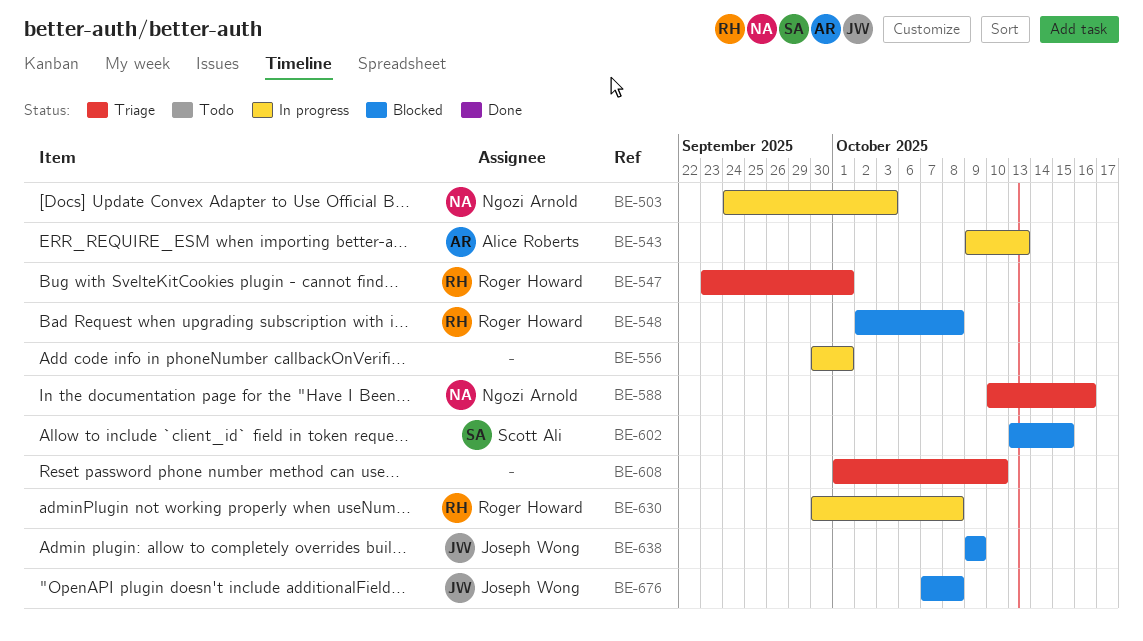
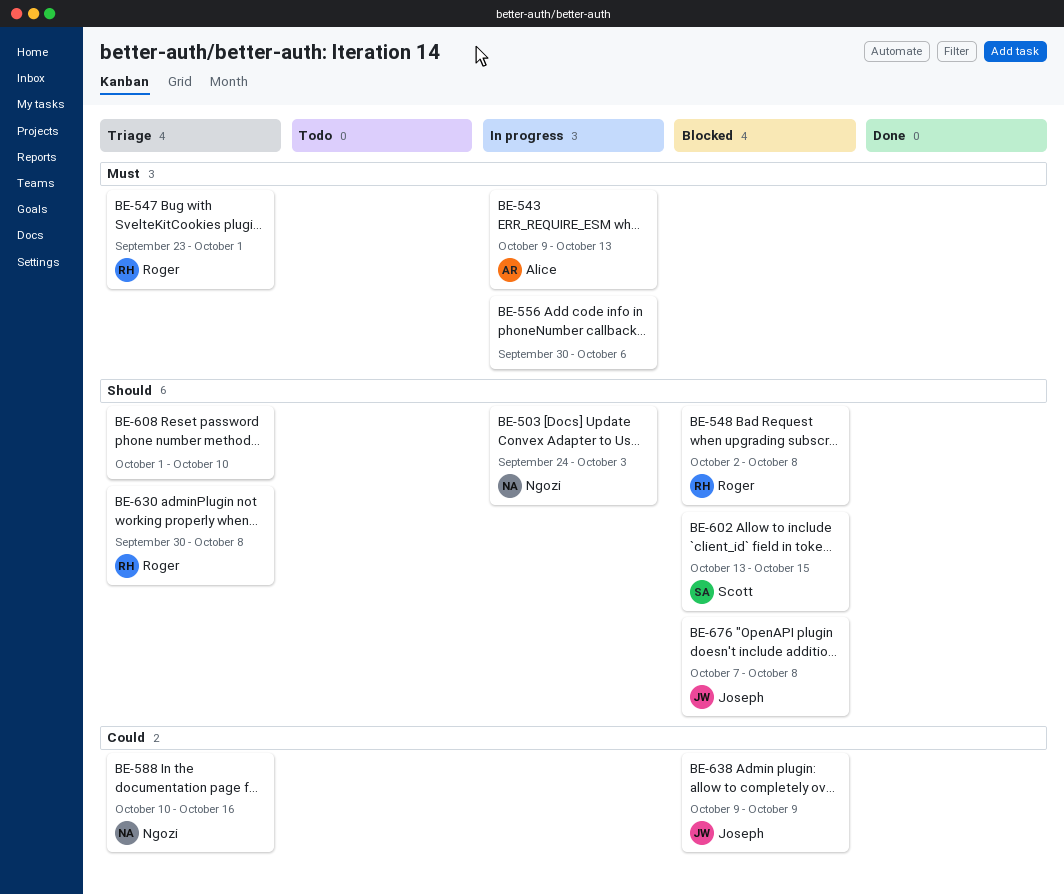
BE-556, due: Oct 1 -> Oct 6
BE-630, status: In progress -> Triage

